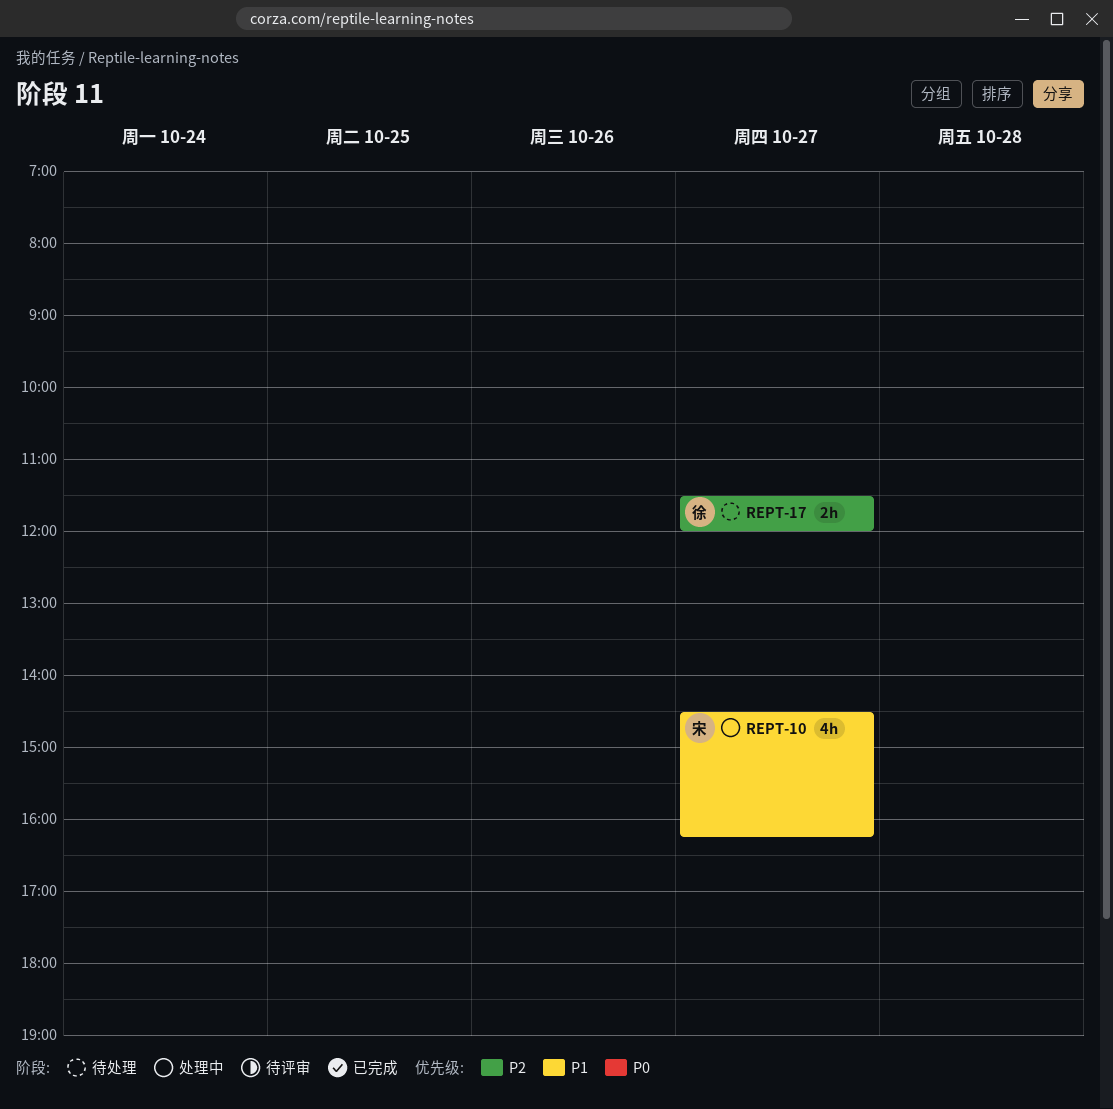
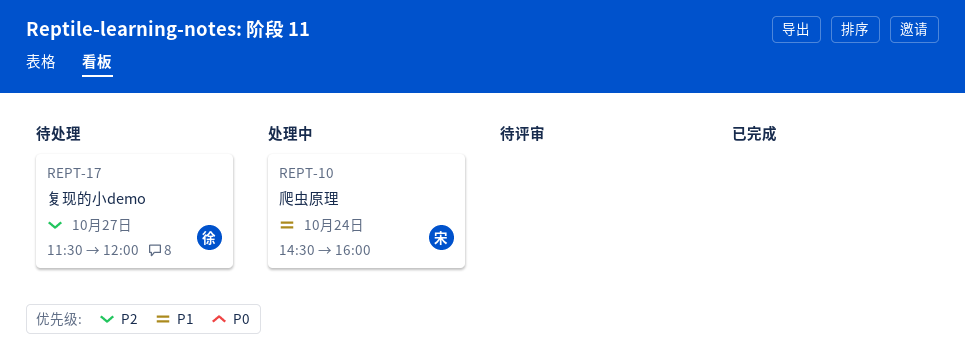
REPT-10, day: Oct 27 -> Oct 24
REPT-10, ends: 16:15 -> 16:00

